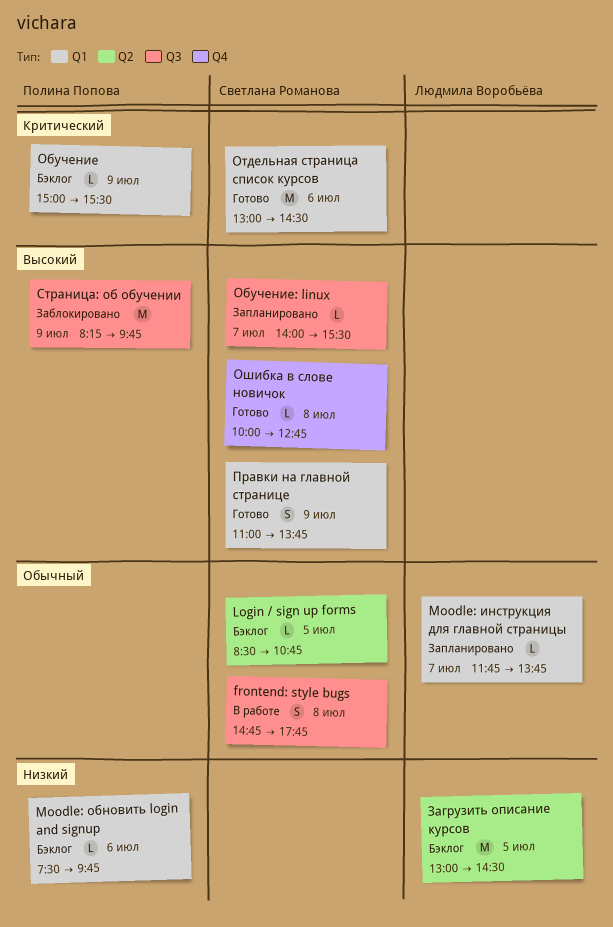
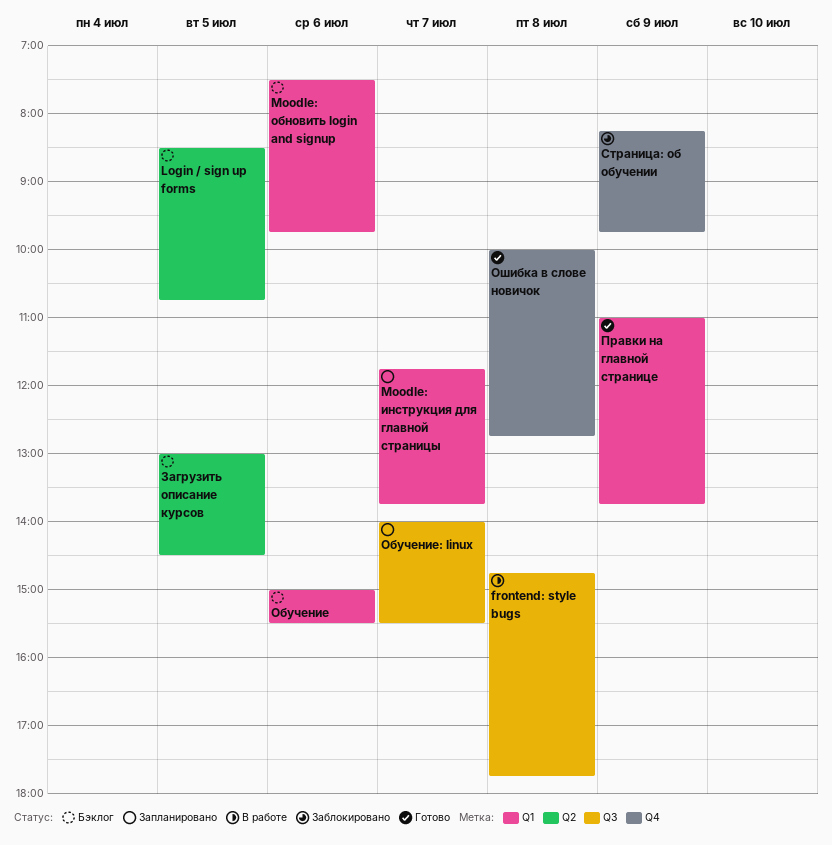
Обучение, day: Jul 9 -> Jul 6
Отдельная страница список курсов: present -> none
Страница: об обучении, label: Q3 -> Q4

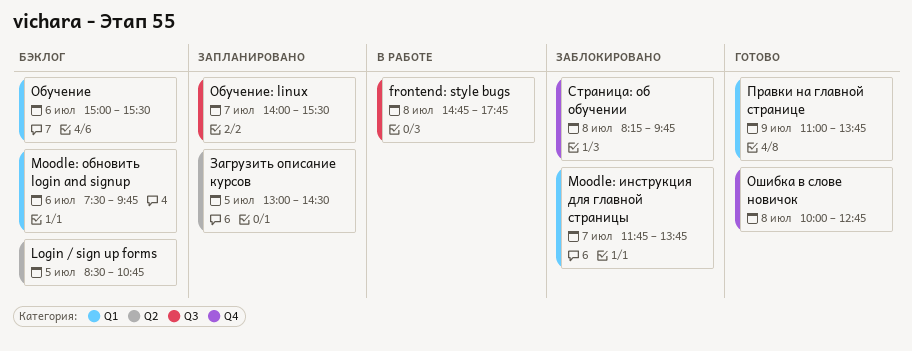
Moodle: инструкция для главной страницы, status: Запланировано -> Заблокировано
Загрузить описание курсов, status: Бэклог -> Запланировано
Страница: об обучении, day: Jul 9 -> Jul 8

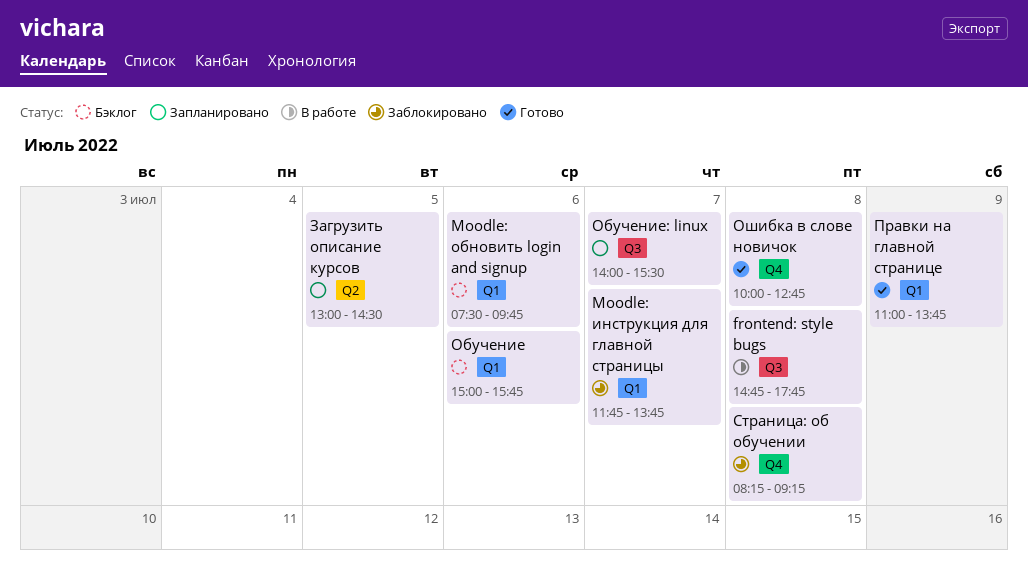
Login / sign up forms: present -> none
Обучение, ends: 15:30 -> 15:45
Страница: об обучении, ends: 09:45 -> 09:15

